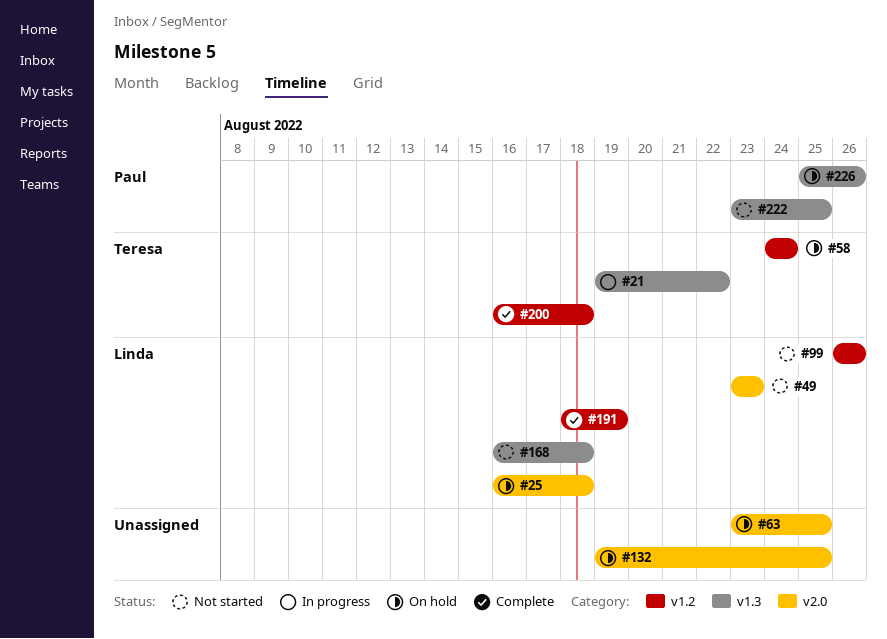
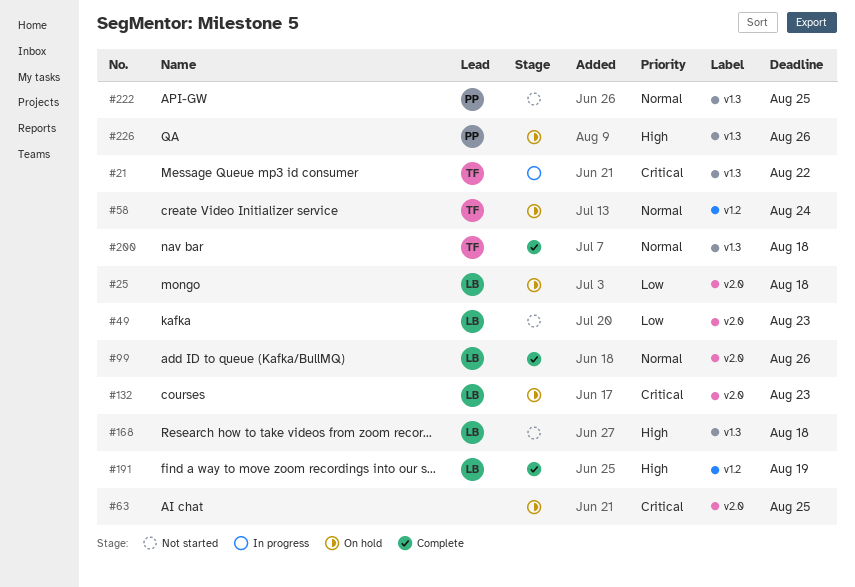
#99, status: Not started -> Complete
#99, label: v1.2 -> v2.0
#132, owner: none -> Linda
#132, due: Aug 25 -> Aug 23
#200, label: v1.2 -> v1.3

